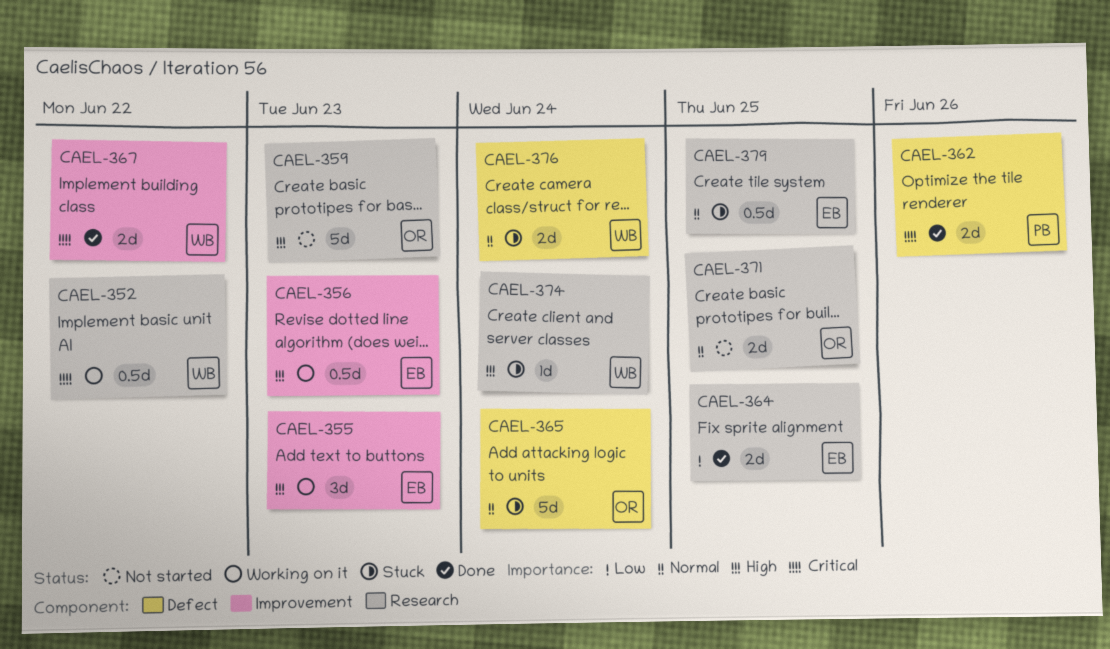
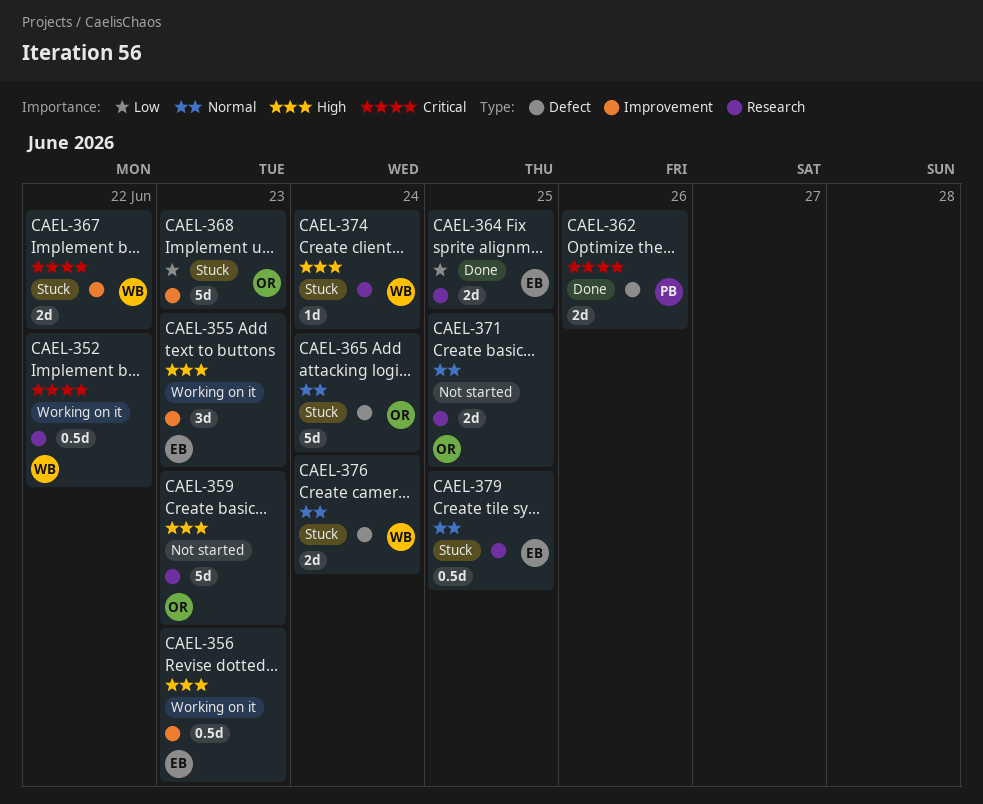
CAEL-367, status: Done -> Stuck
CAEL-368: none -> present

